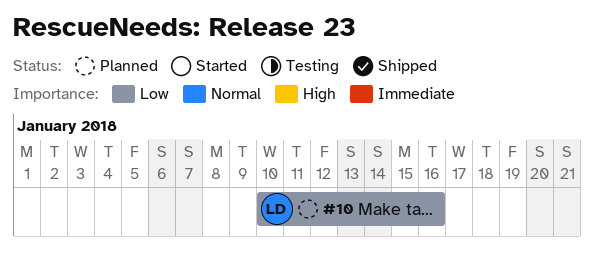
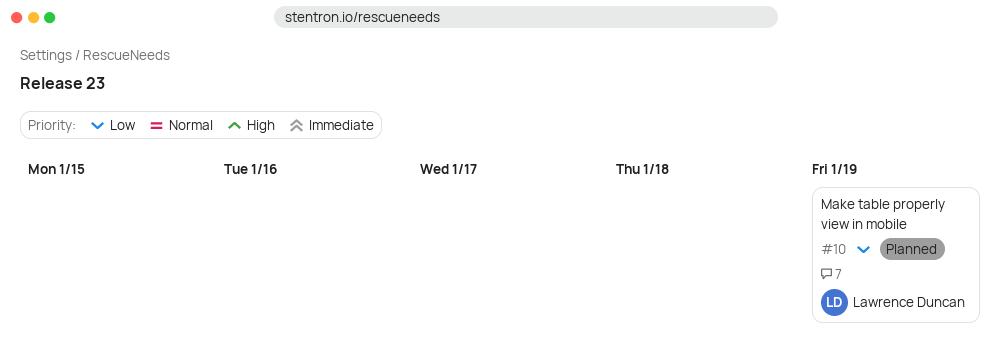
#10, due: Jan 16 -> Jan 19

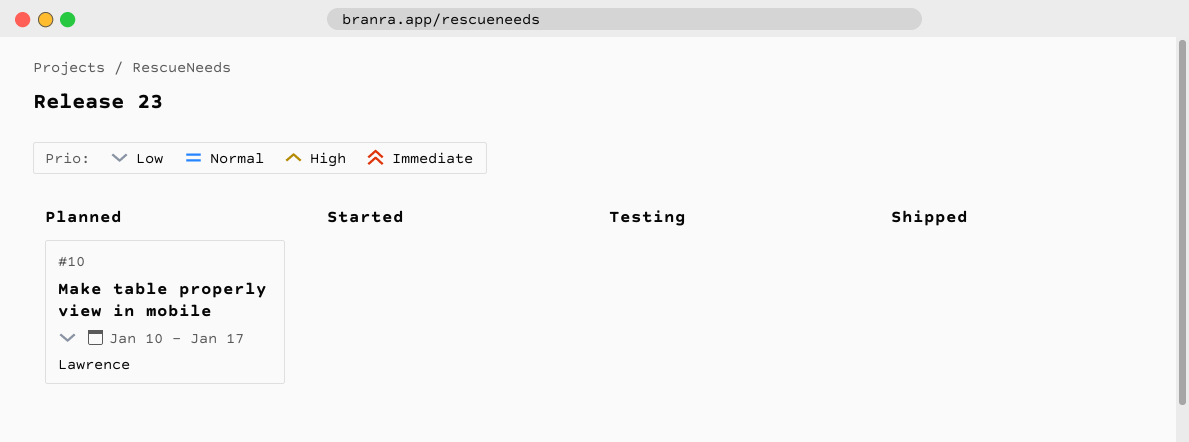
#10, due: Jan 19 -> Jan 17

